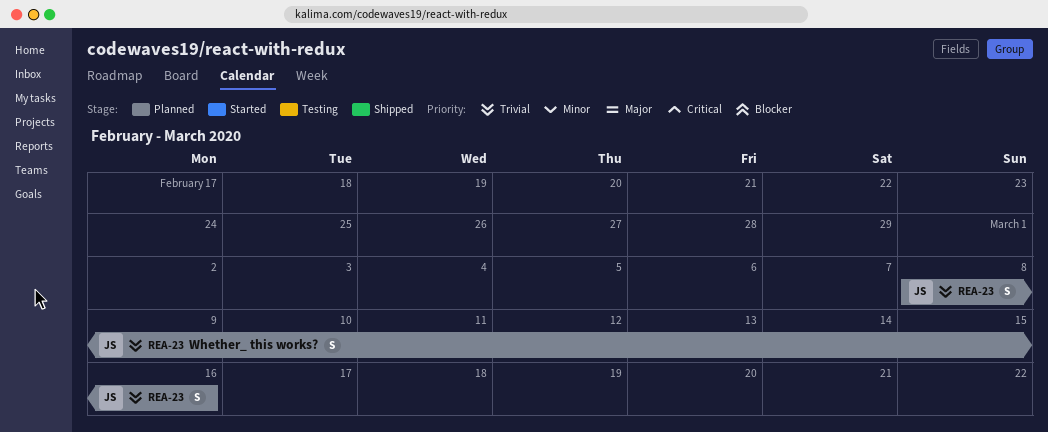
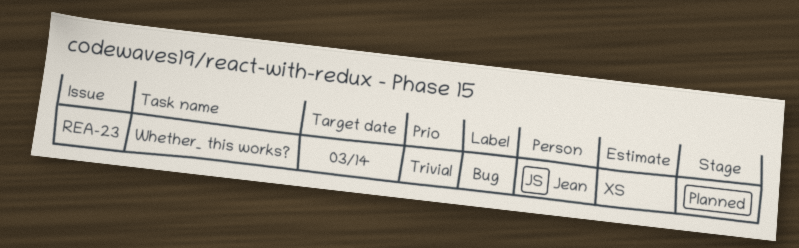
REA-23, estimate: S -> XS
REA-23, due: Mar 16 -> Mar 14

